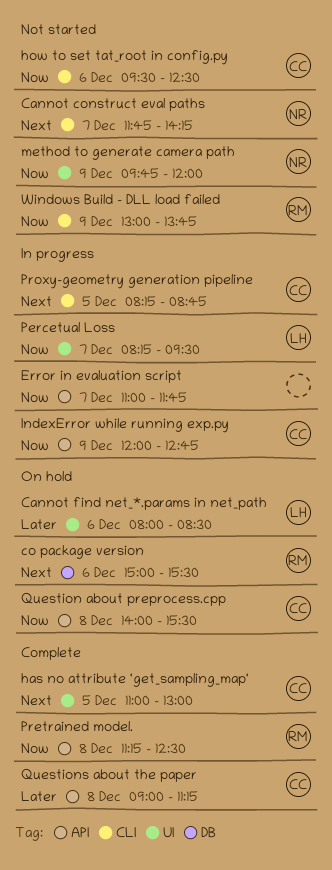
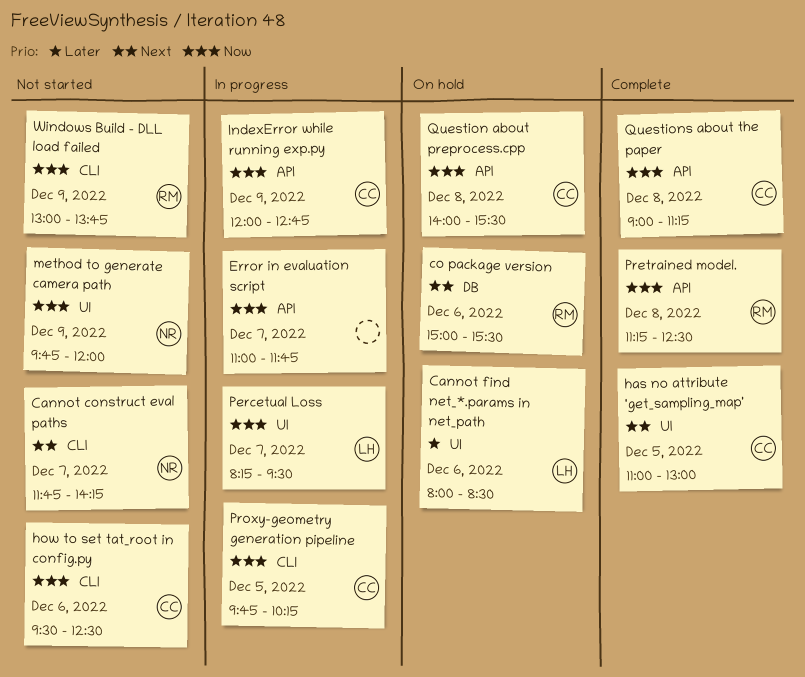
Proxy-geometry generation pipeline, priority: Next -> Now
Proxy-geometry generation pipeline, begins: 08:15 -> 09:45
Proxy-geometry generation pipeline, ends: 08:45 -> 10:15
Questions about the paper, priority: Later -> Now

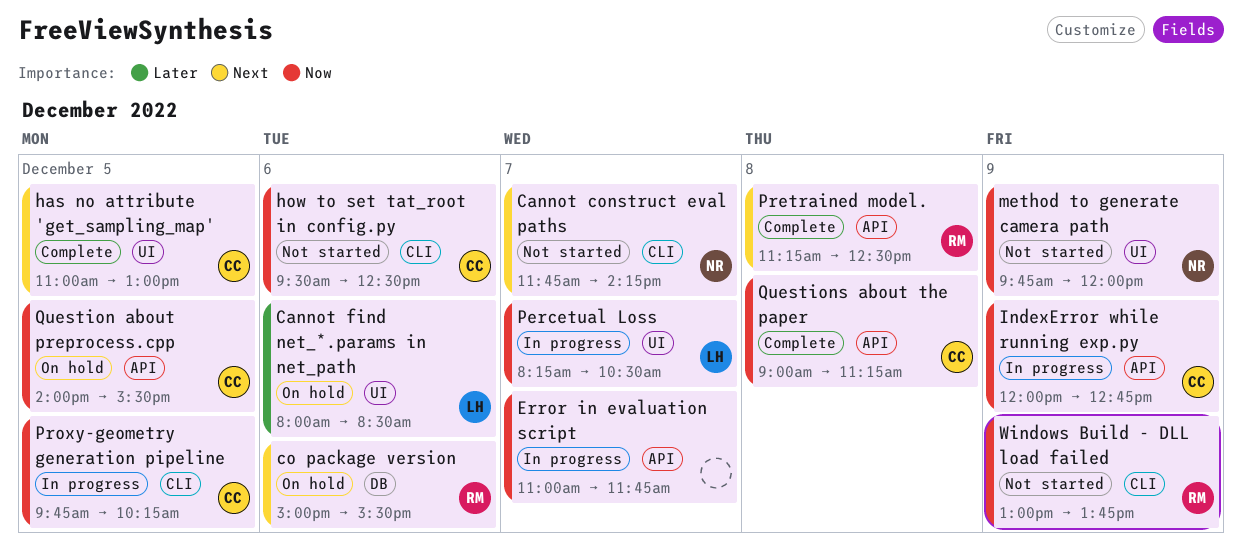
Percetual Loss, ends: 09:30 -> 10:30
Pretrained model., priority: Now -> Next
Question about preprocess.cpp, day: Dec 8 -> Dec 5

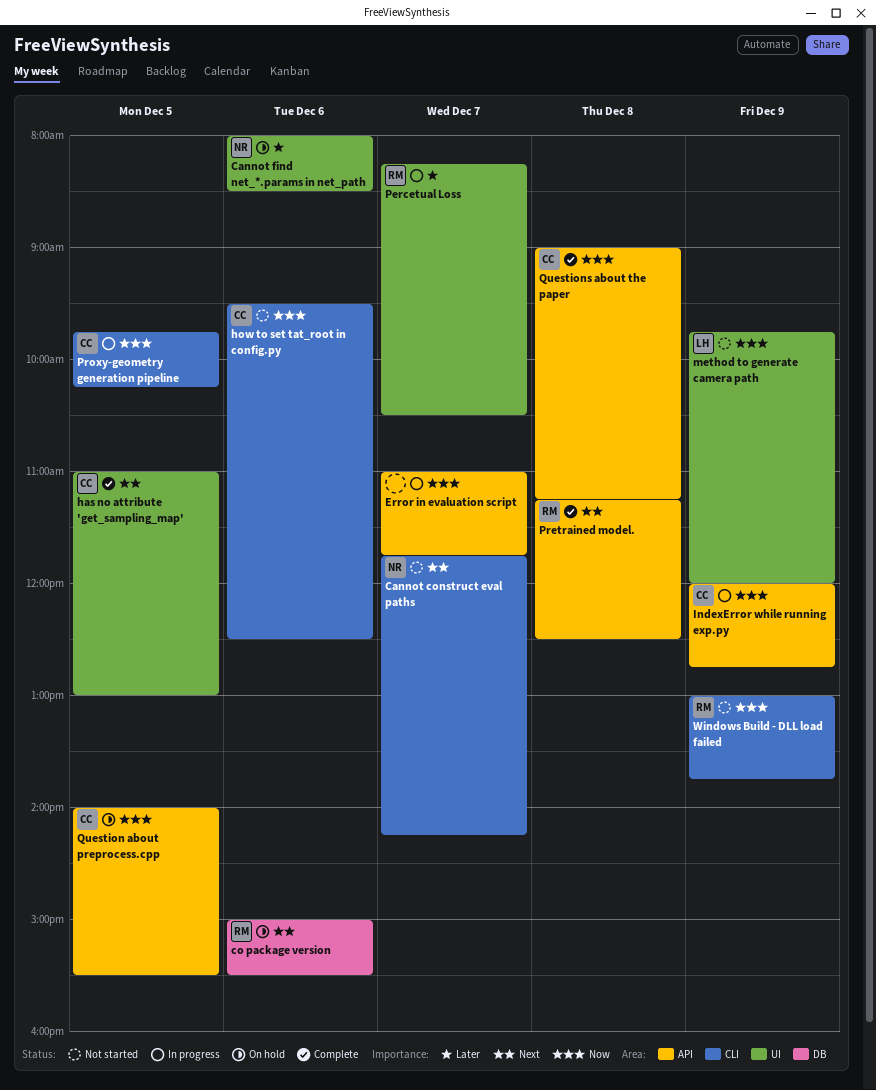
Cannot find net_*.params in net_path, owner: LH -> NR
method to generate camera path, owner: NR -> LH
Percetual Loss, owner: LH -> RM
Percetual Loss, priority: Now -> Later

